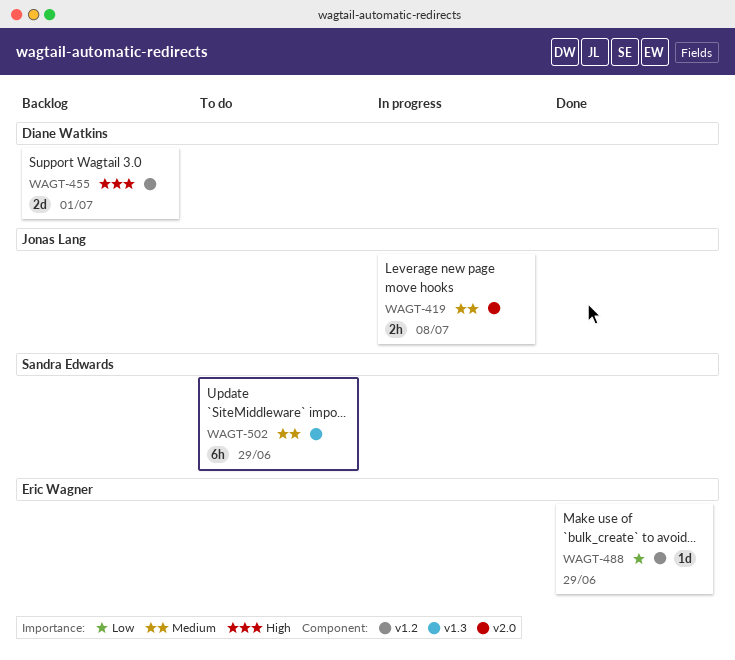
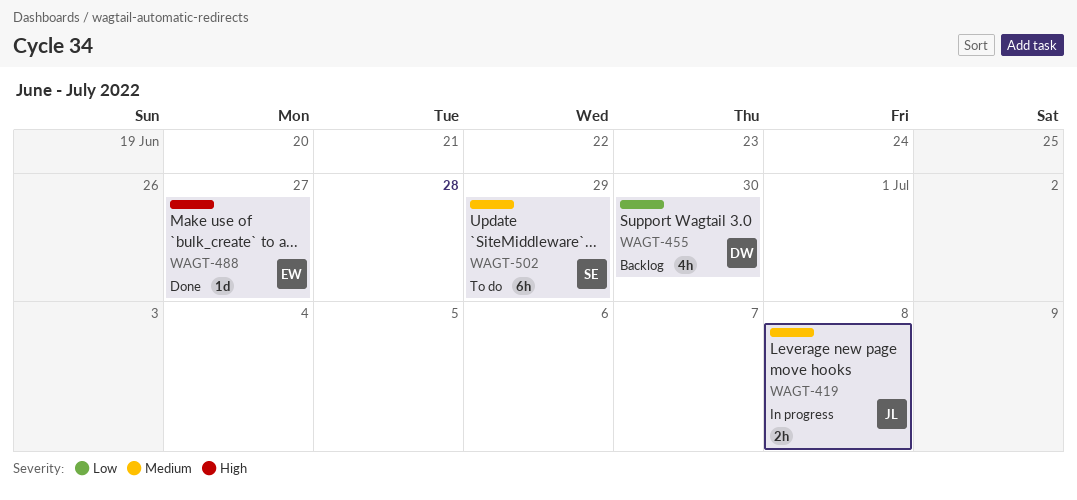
WAGT-455, priority: High -> Low
WAGT-455, estimate: 2d -> 4h
WAGT-455, due: Jul 1 -> Jun 30
WAGT-488, priority: Low -> High
WAGT-488, due: Jun 29 -> Jun 27

